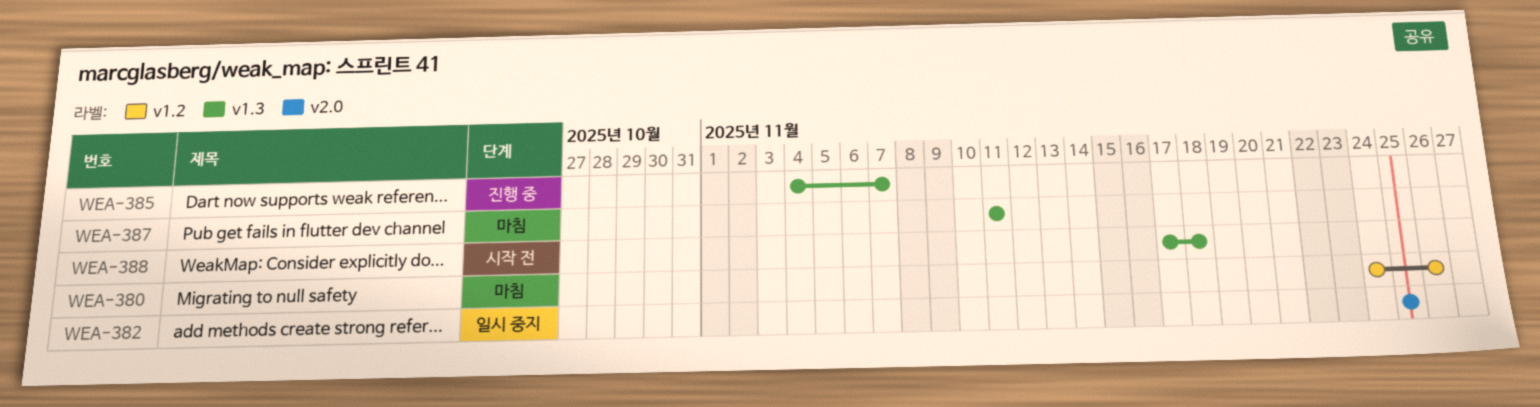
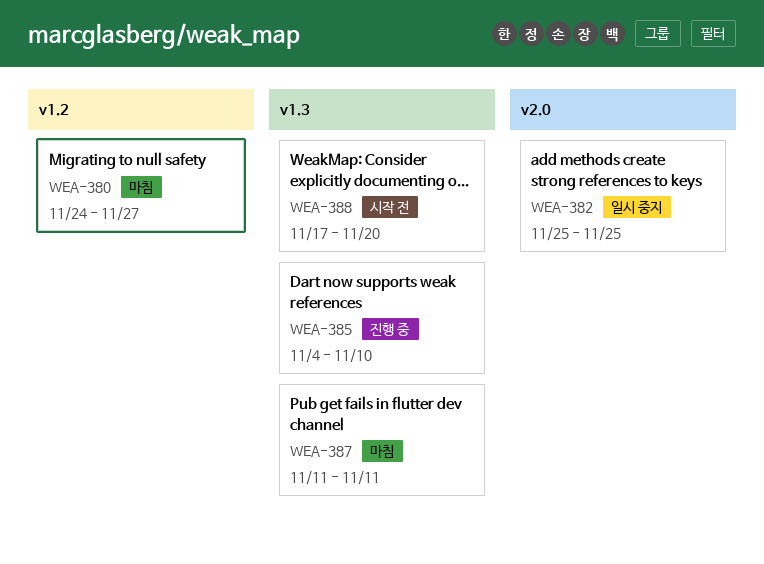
WEA-380, due: Nov 26 -> Nov 27
WEA-385, due: Nov 7 -> Nov 10
WEA-388, due: Nov 18 -> Nov 20

